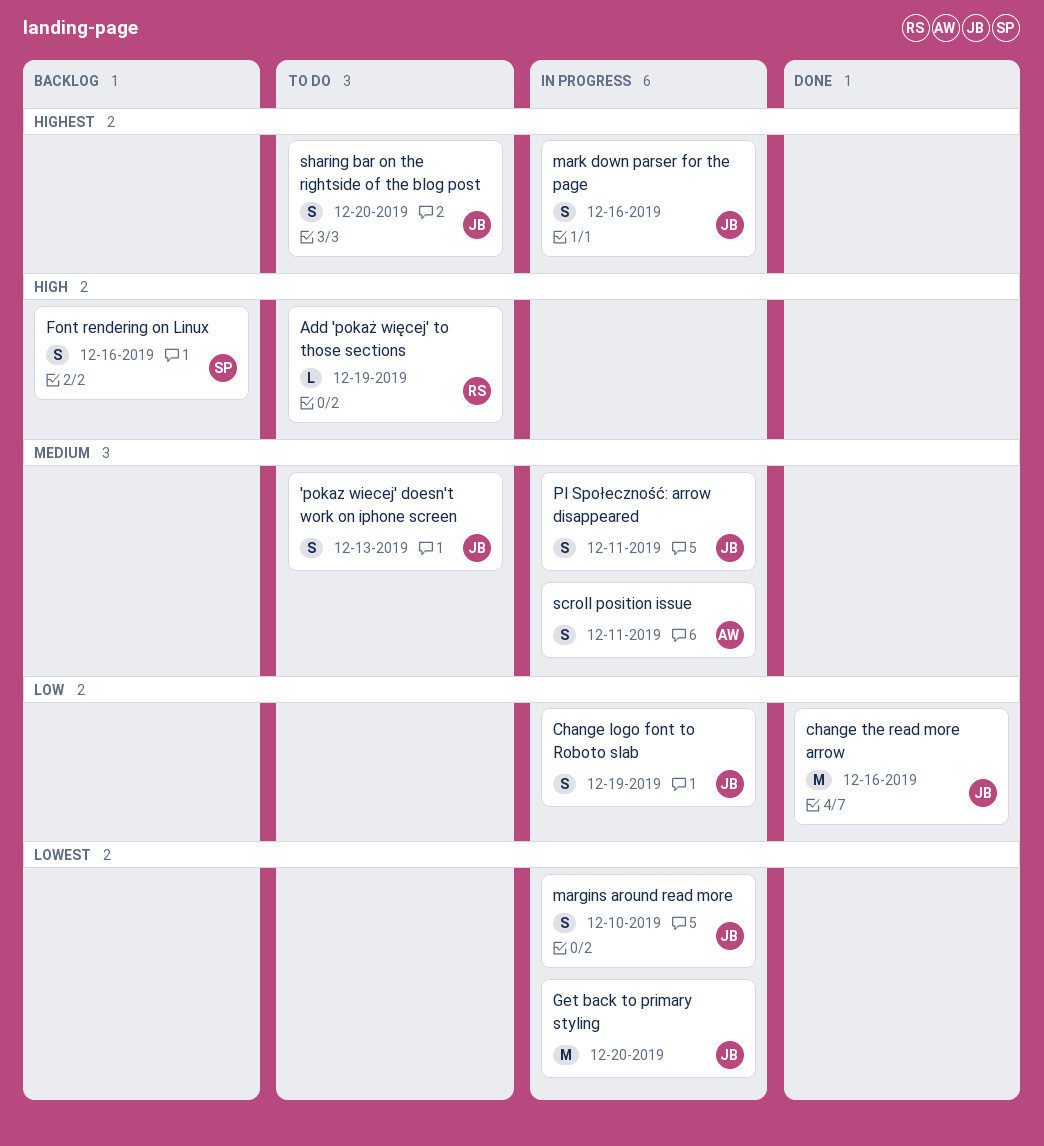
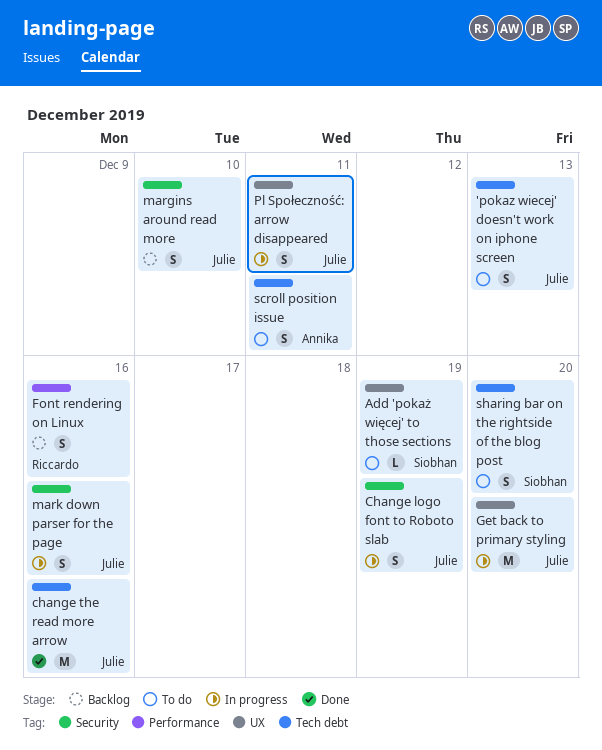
Add 'pokaż więcej' to those sections, owner: Riccardo -> Siobhan
Font rendering on Linux, owner: Siobhan -> Riccardo
margins around read more, status: In progress -> Backlog
scroll position issue, status: In progress -> To do
sharing bar on the rightside of the blog post, owner: Julie -> Siobhan

